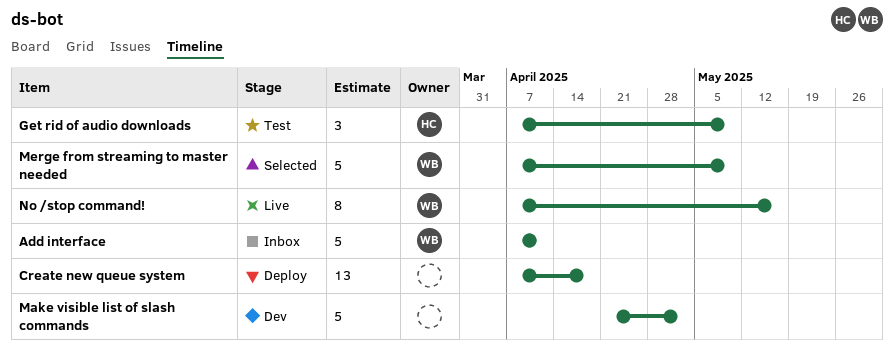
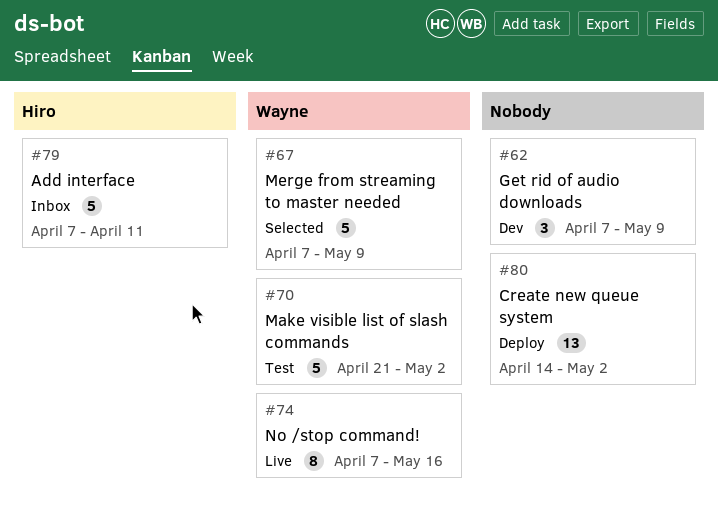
Add interface, owner: Wayne -> Hiro
Create new queue system, start: Apr 7 -> Apr 14
Create new queue system, due: Apr 18 -> May 2
Get rid of audio downloads, status: Test -> Dev
Get rid of audio downloads, owner: Hiro -> none
Make visible list of slash commands, status: Dev -> Test
Make visible list of slash commands, owner: none -> Wayne

